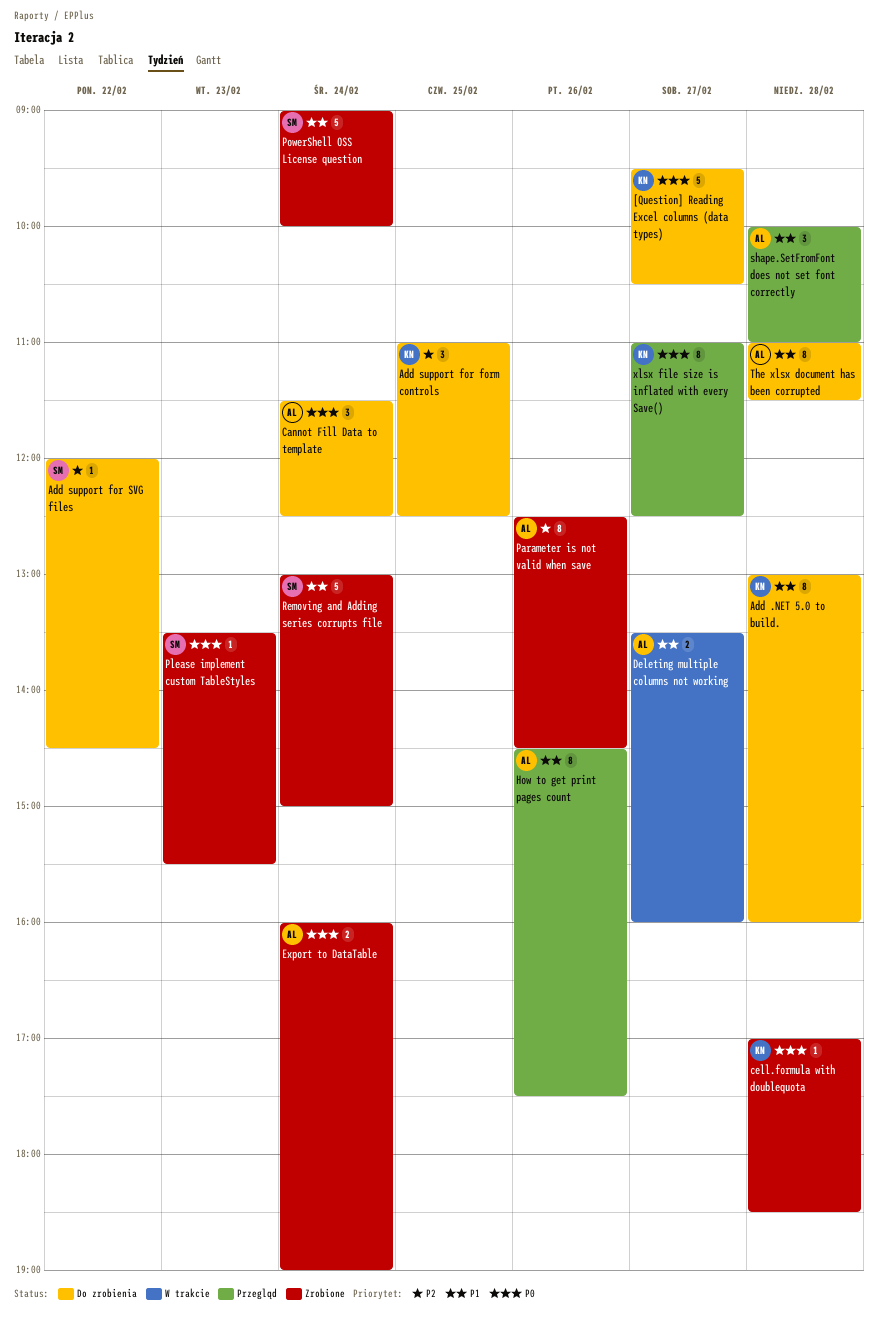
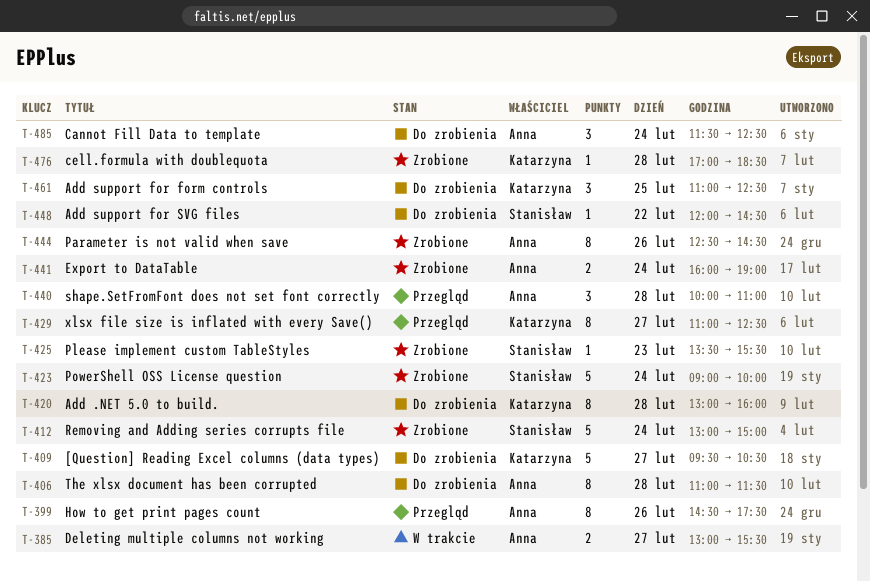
Deleting multiple columns not working, begins: 13:30 -> 13:00
Deleting multiple columns not working, ends: 16:00 -> 15:30

